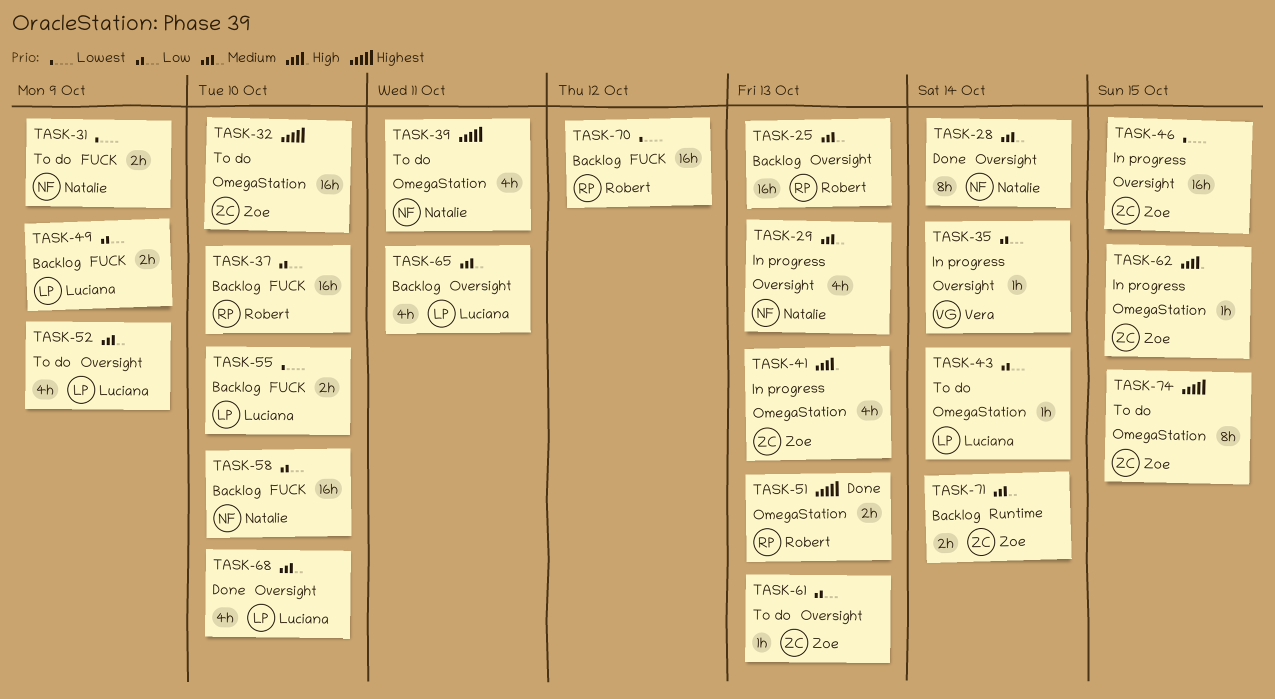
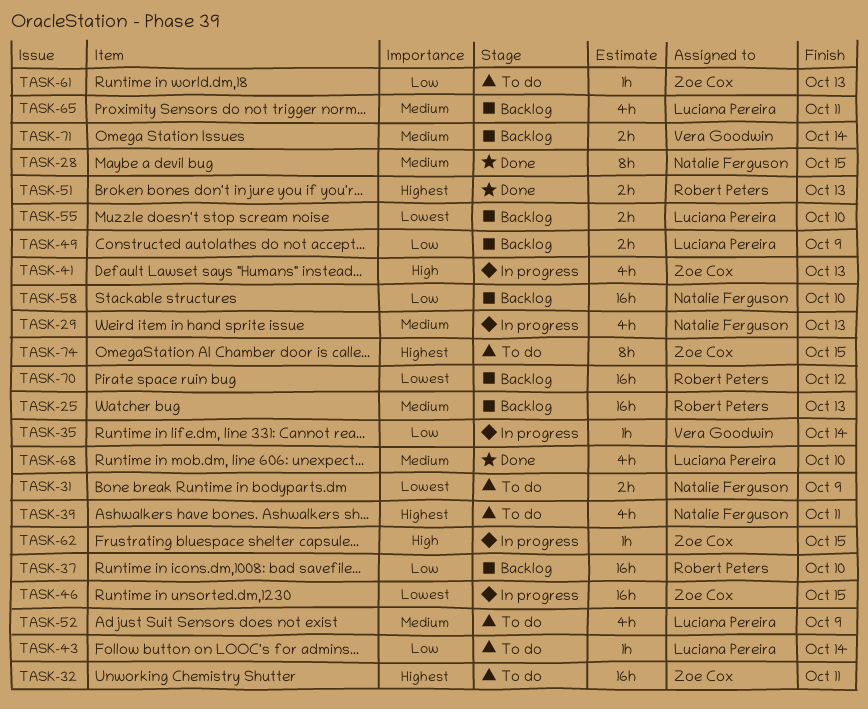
TASK-28, due: Oct 14 -> Oct 15
TASK-32, due: Oct 10 -> Oct 11
TASK-71, owner: Zoe Cox -> Vera Goodwin

